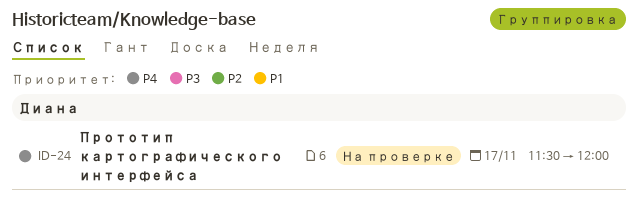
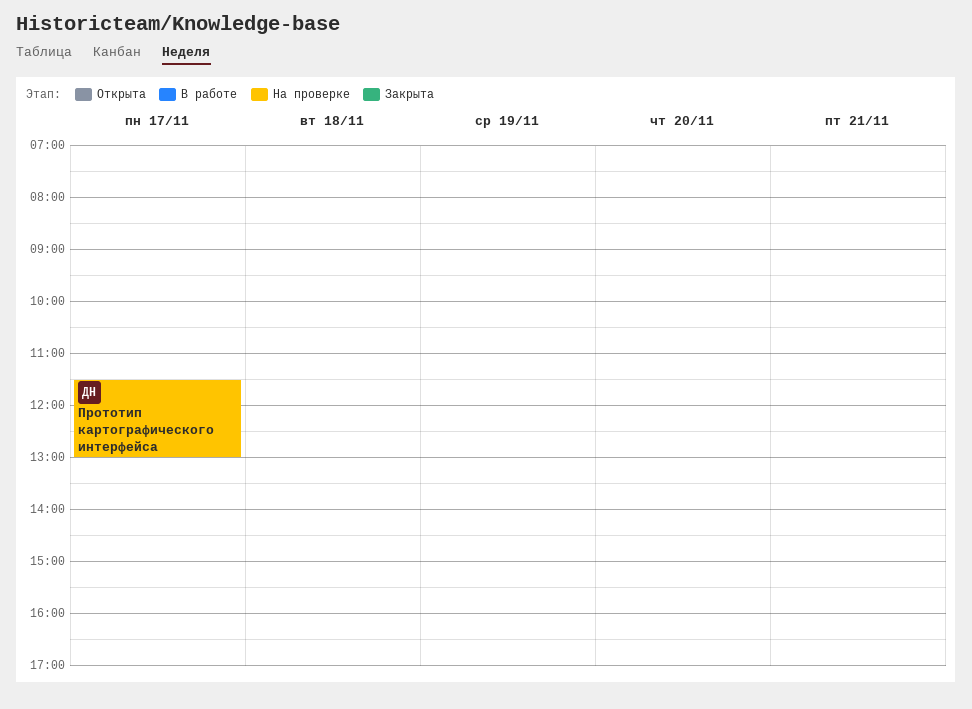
Прототип картографического интерфейса, ends: 12:00 -> 13:00

